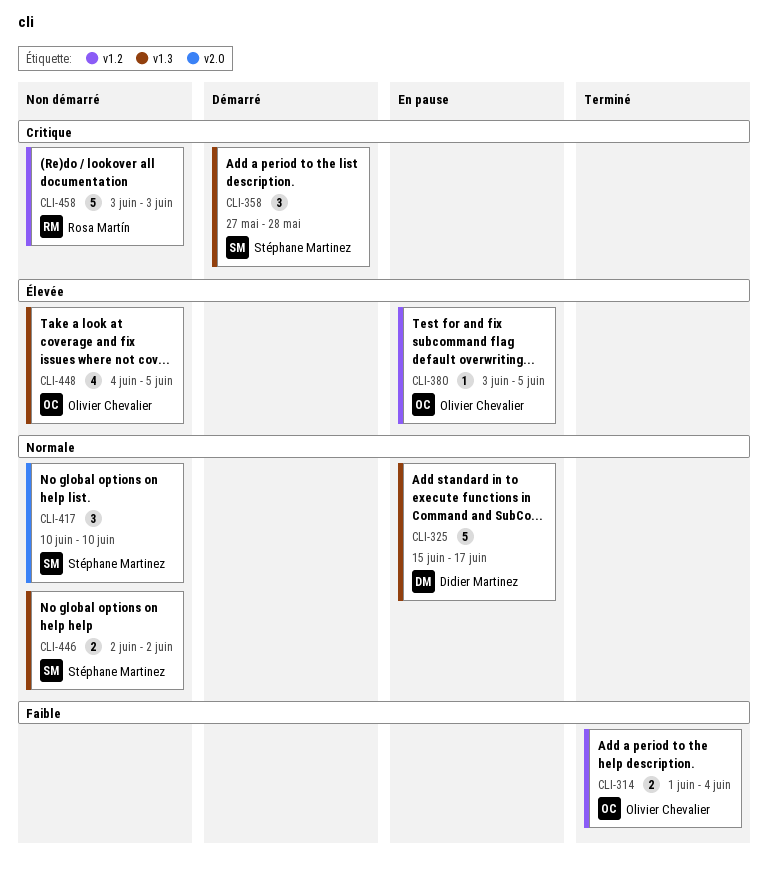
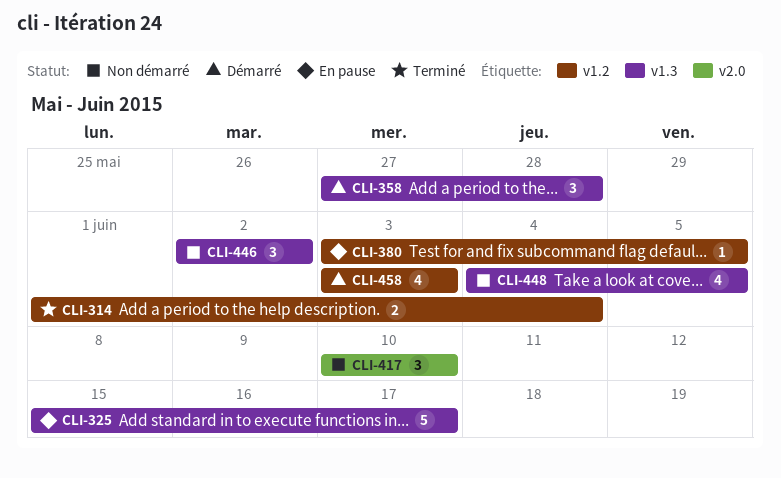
CLI-446, estimate: 2 -> 3
CLI-458, status: Non démarré -> Démarré
CLI-458, estimate: 5 -> 4

